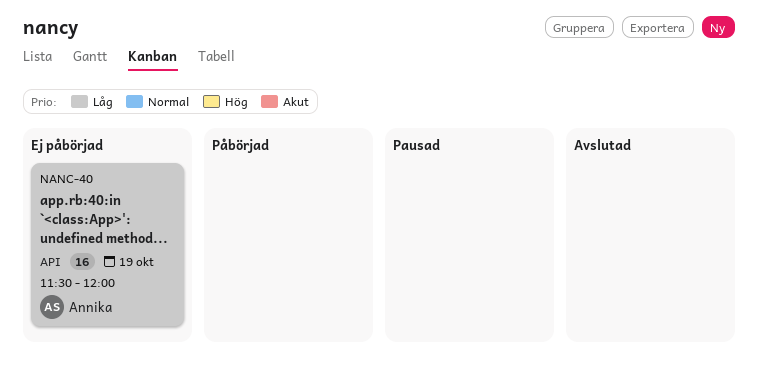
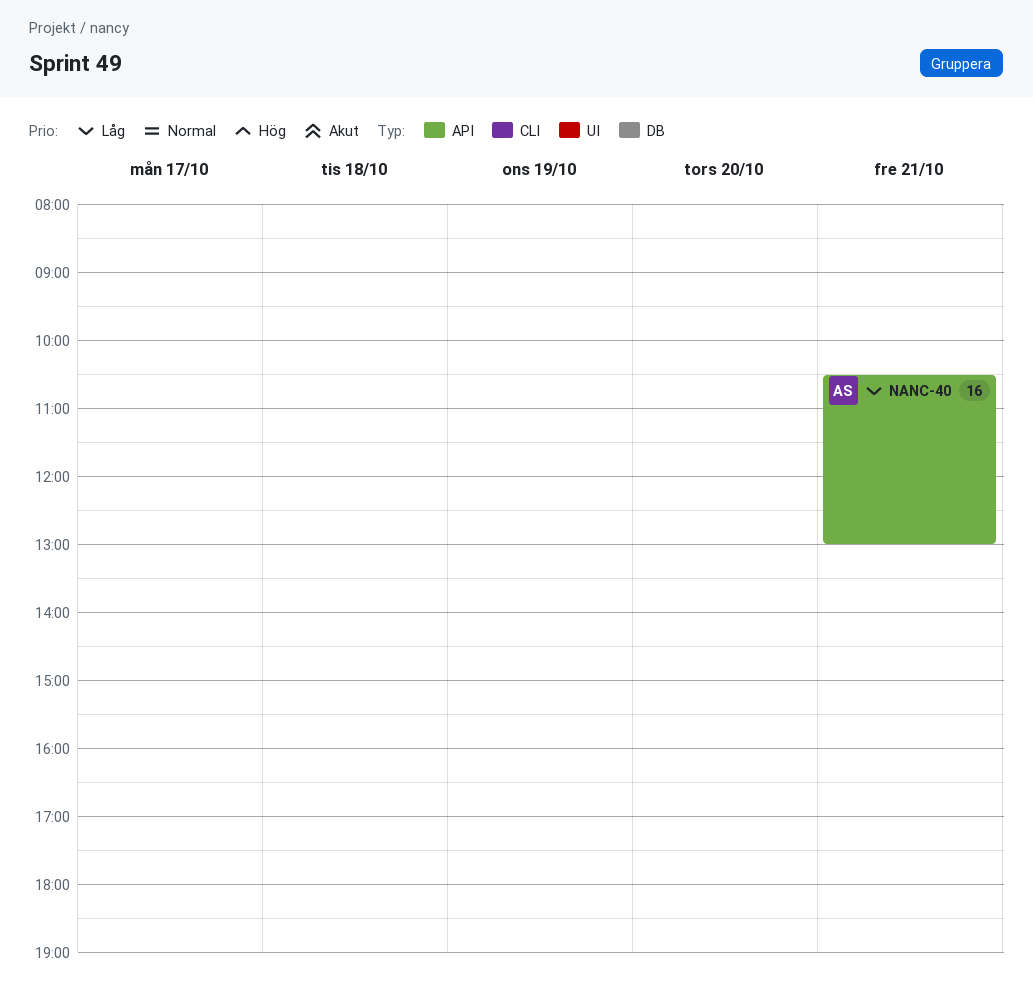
NANC-40, day: Oct 19 -> Oct 21
NANC-40, begins: 11:30 -> 10:30
NANC-40, ends: 12:00 -> 13:00

